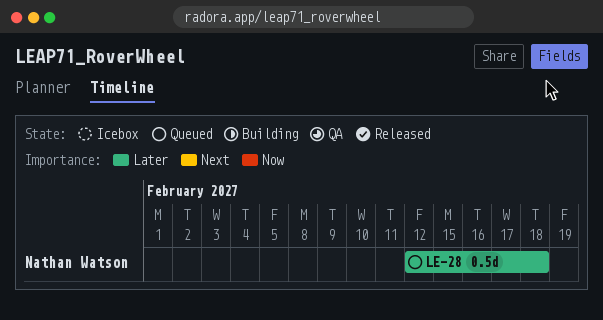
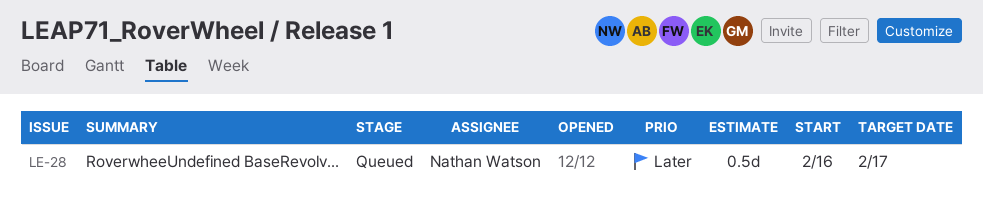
LE-28, start: Feb 12 -> Feb 16
LE-28, due: Feb 18 -> Feb 17

